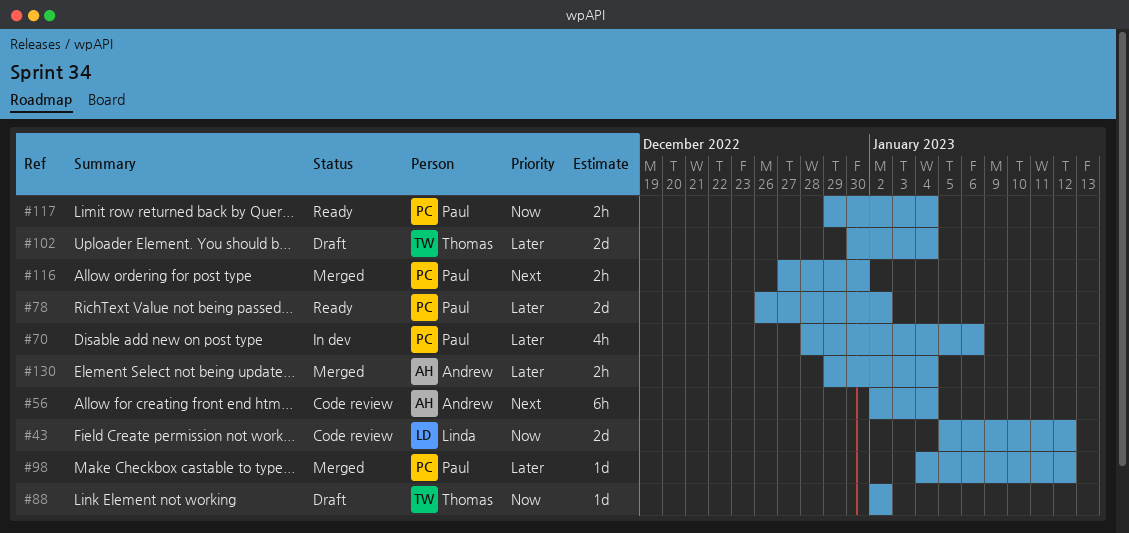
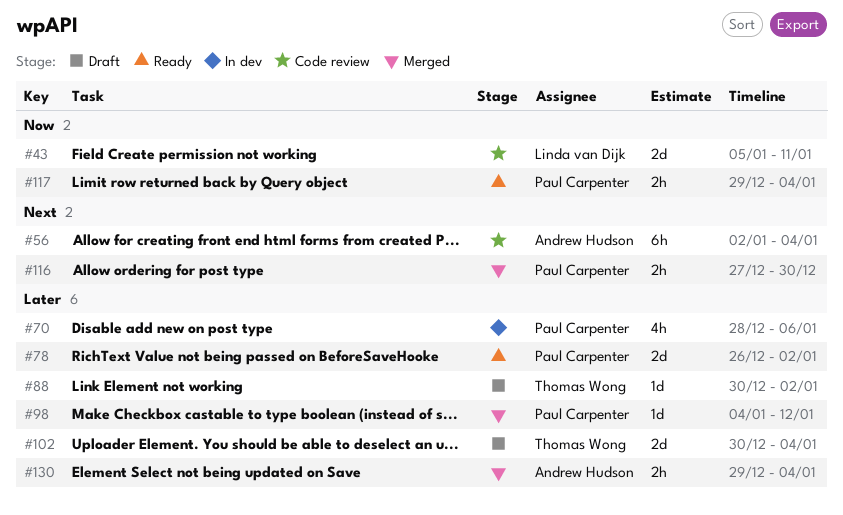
#43, due: Jan 12 -> Jan 11
#88, priority: Now -> Later
#88, start: Jan 2 -> Dec 30

